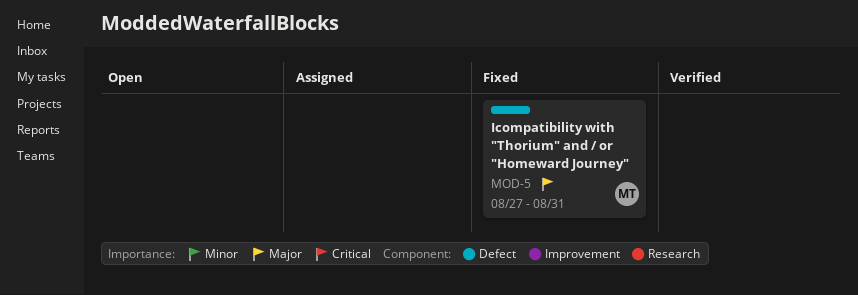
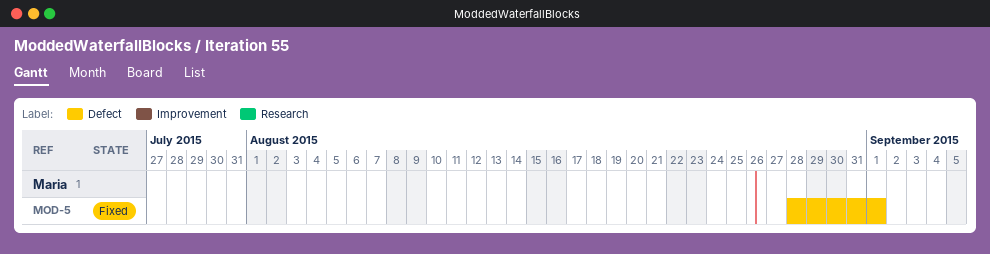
MOD-5, start: Aug 27 -> Aug 28
MOD-5, due: Aug 31 -> Sep 1

